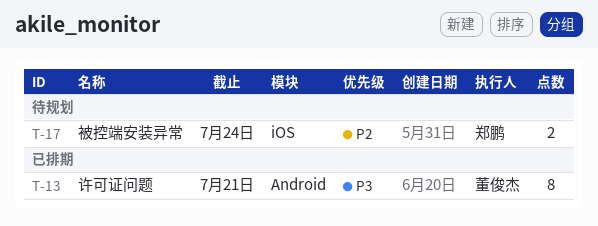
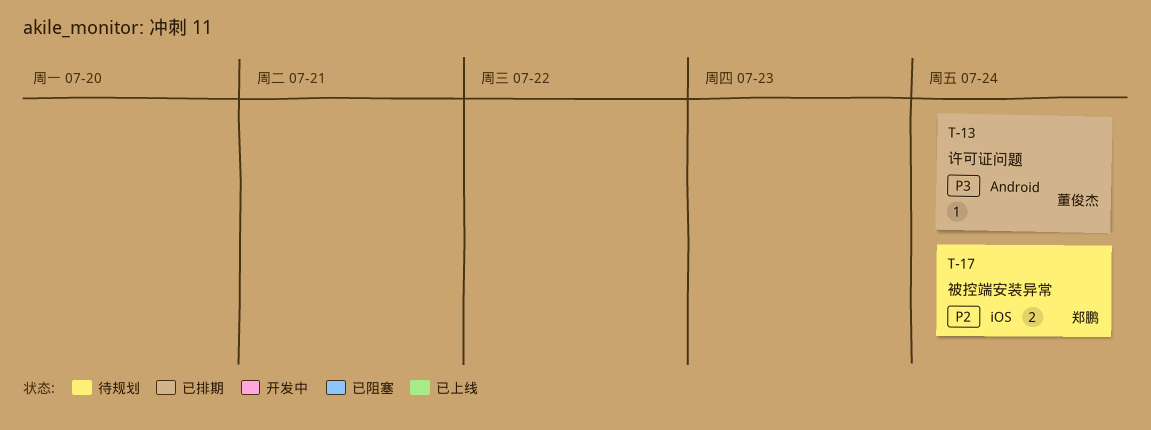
T-13, estimate: 8 -> 1
T-13, due: Jul 21 -> Jul 24

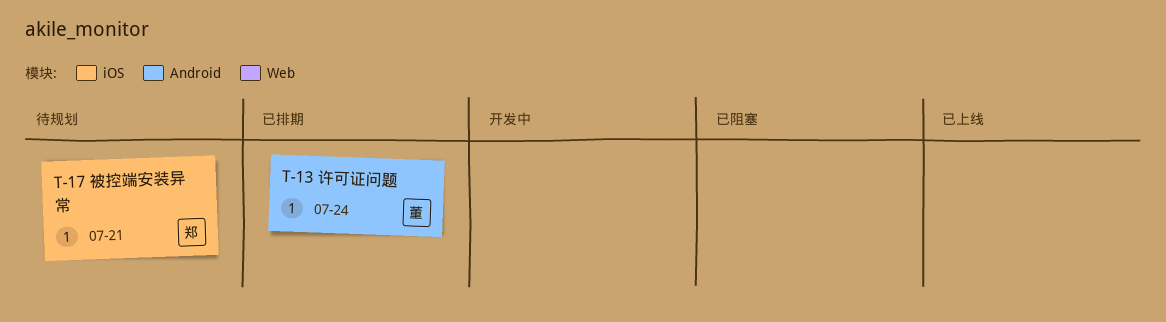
T-17, estimate: 2 -> 1
T-17, due: Jul 24 -> Jul 21

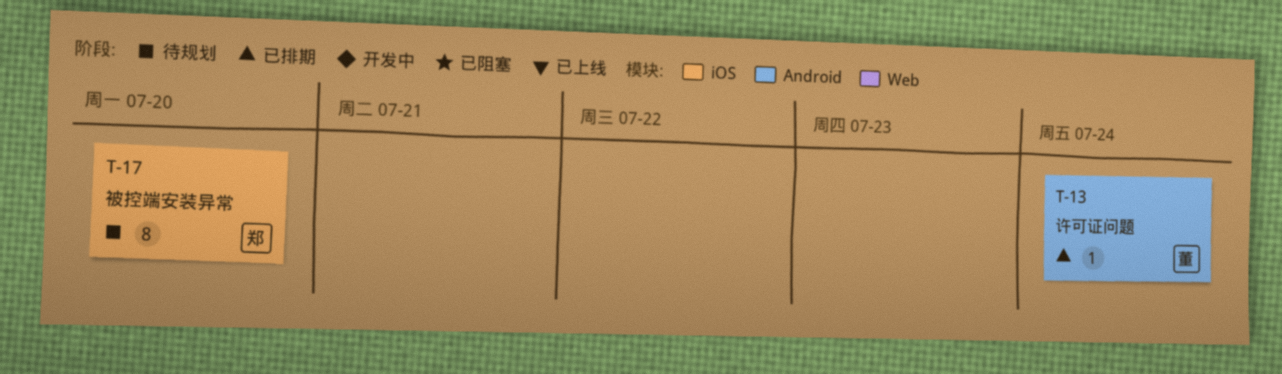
T-17, estimate: 1 -> 8
T-17, due: Jul 21 -> Jul 20

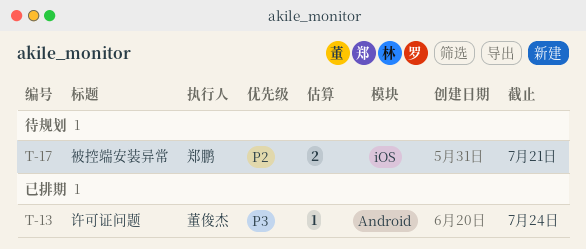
T-17, estimate: 8 -> 2
T-17, due: Jul 20 -> Jul 21

